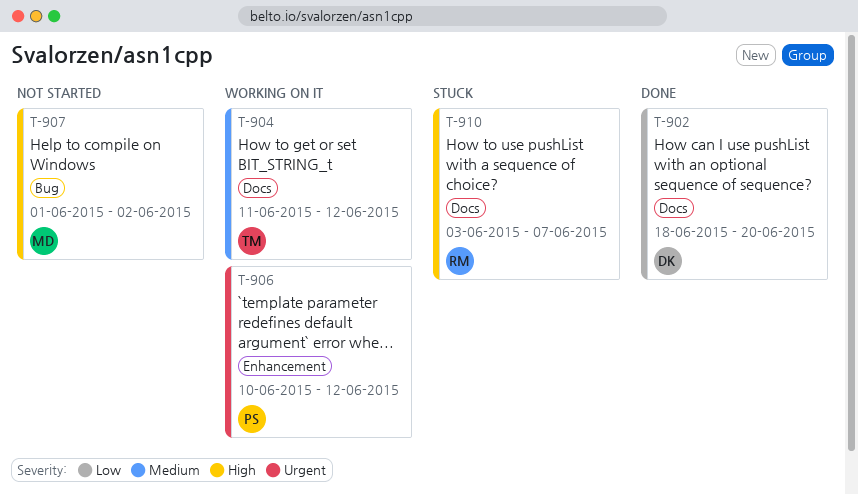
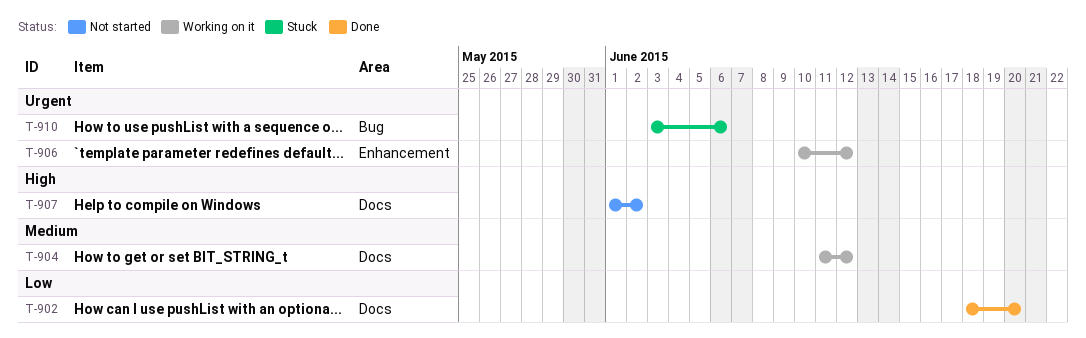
T-907, label: Bug -> Docs
T-910, priority: High -> Urgent
T-910, label: Docs -> Bug
T-910, due: Jun 7 -> Jun 6

